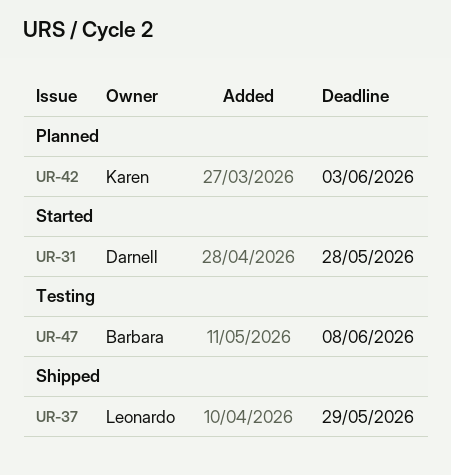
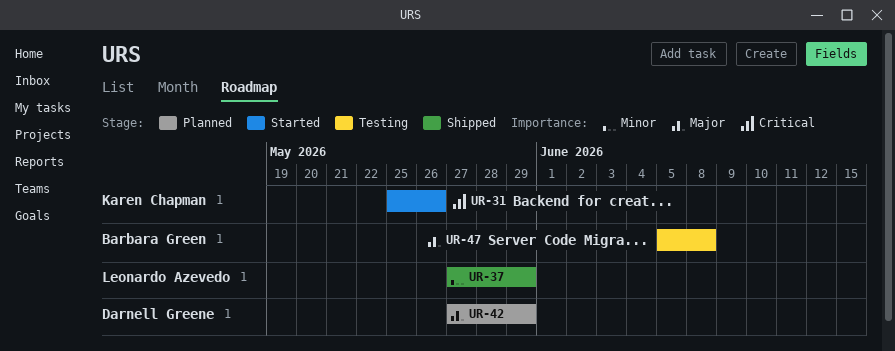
UR-31, owner: Darnell Greene -> Karen Chapman
UR-31, due: May 28 -> May 26
UR-42, owner: Karen Chapman -> Darnell Greene
UR-42, due: Jun 3 -> May 29

